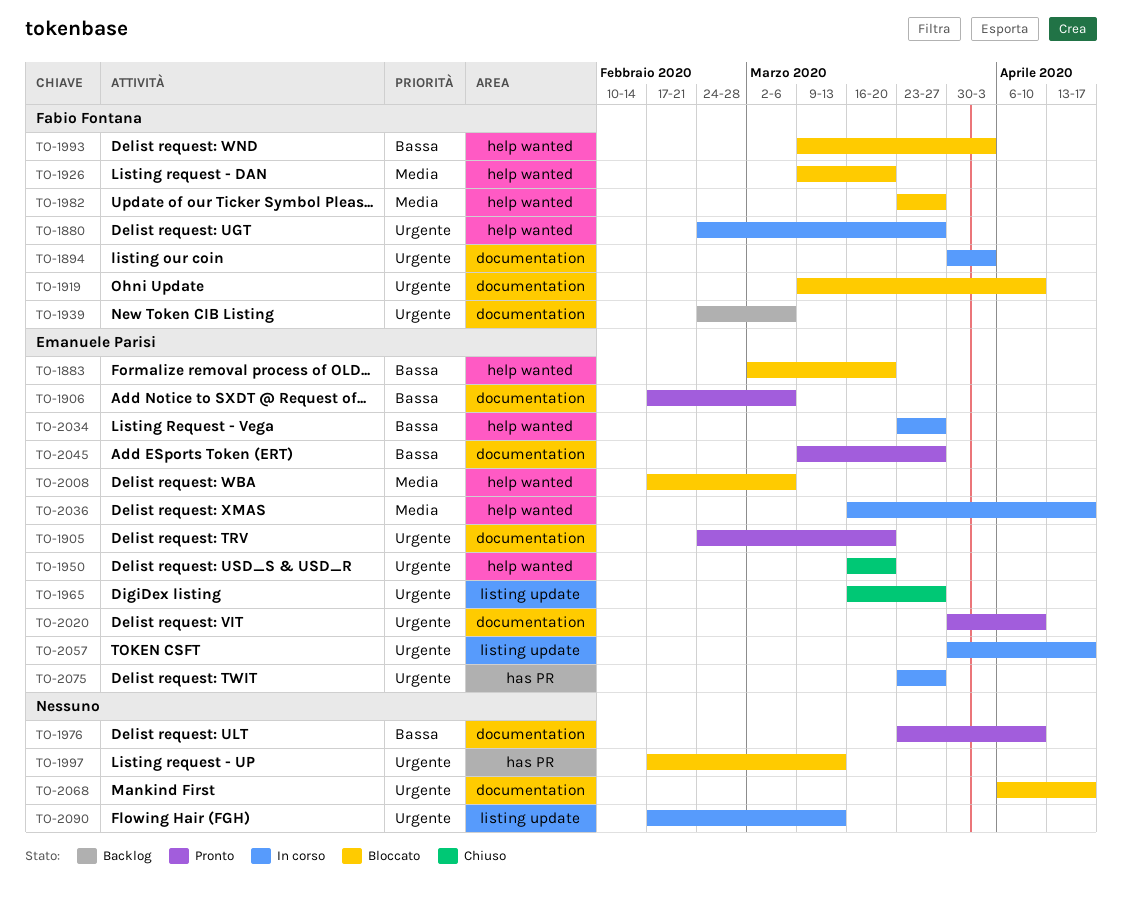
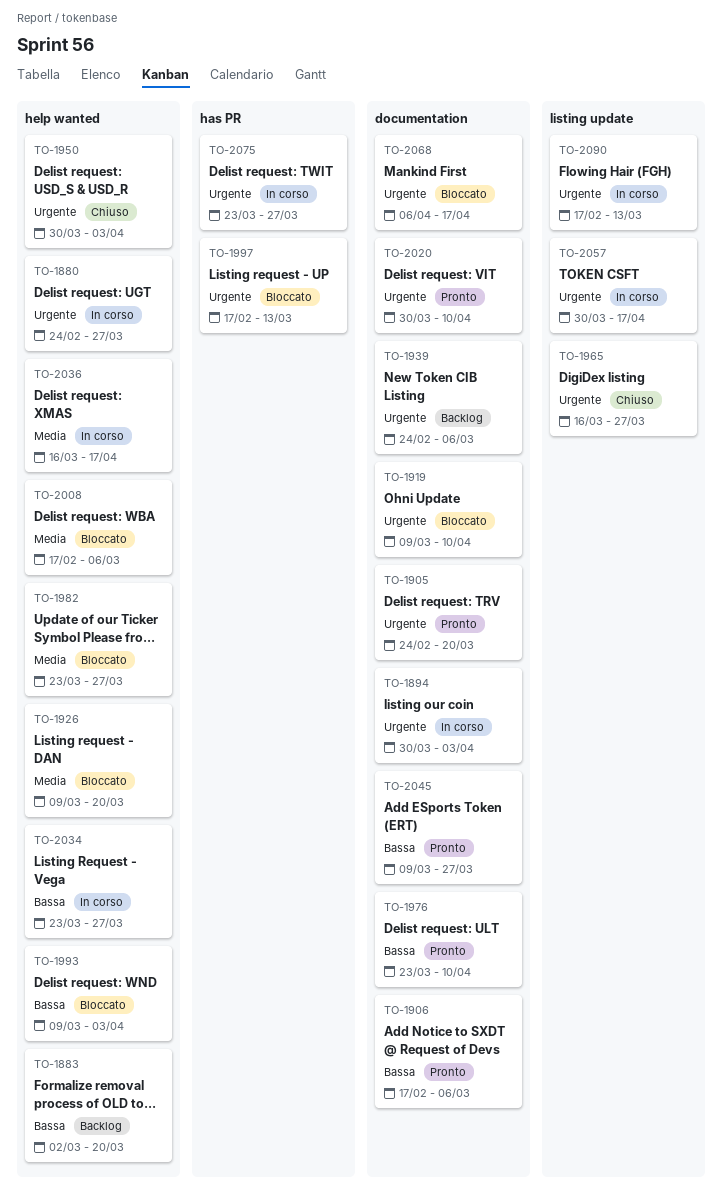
TO-1883, status: Bloccato -> Backlog
TO-1950, start: Mar 16 -> Mar 30
TO-1950, due: Mar 20 -> Apr 3

